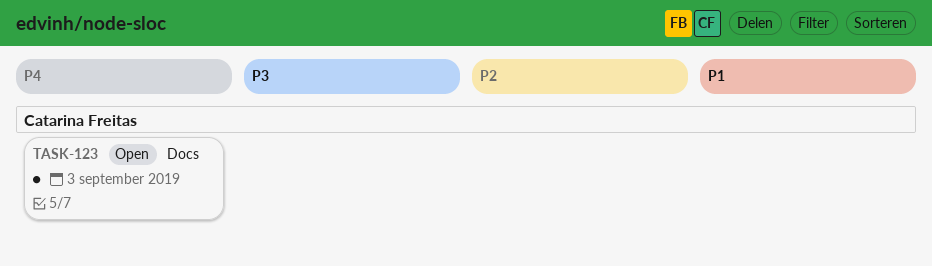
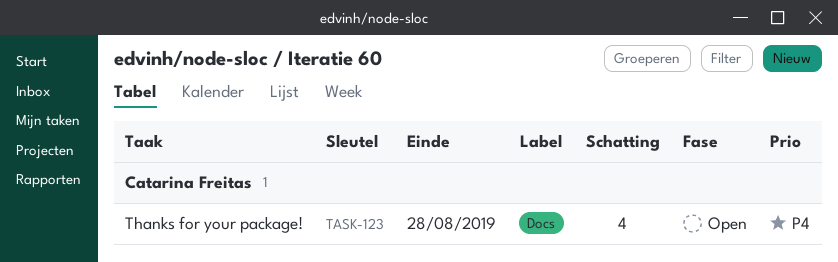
TASK-123, estimate: 1 -> 4
TASK-123, due: Sep 3 -> Aug 28

